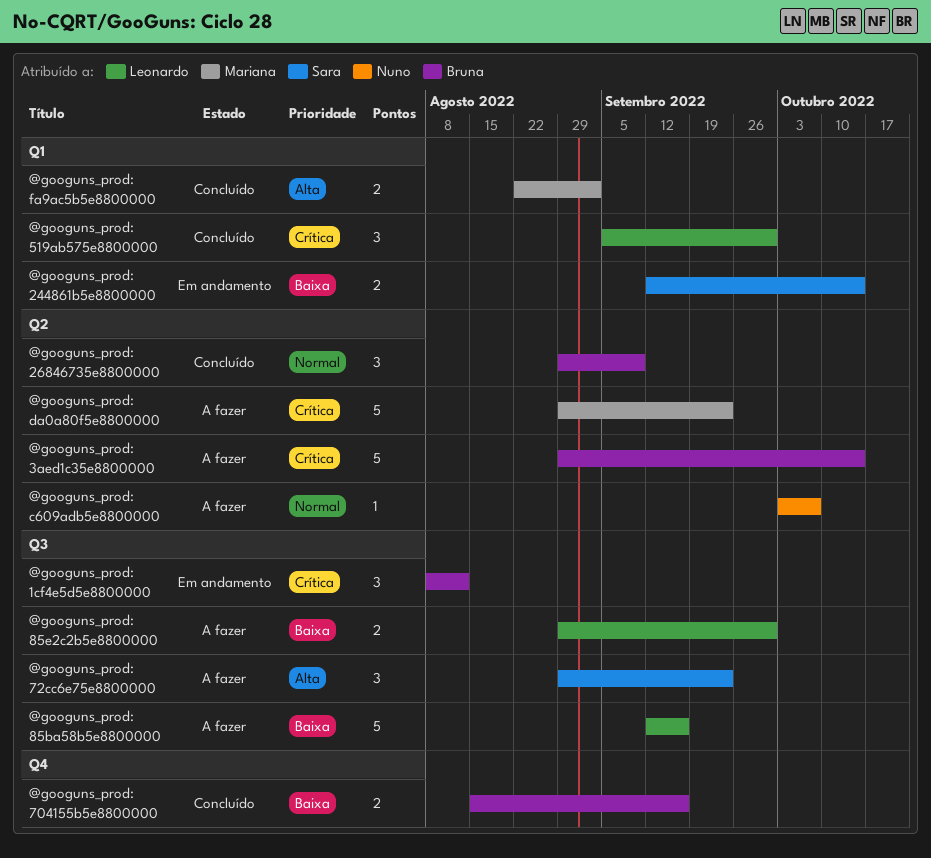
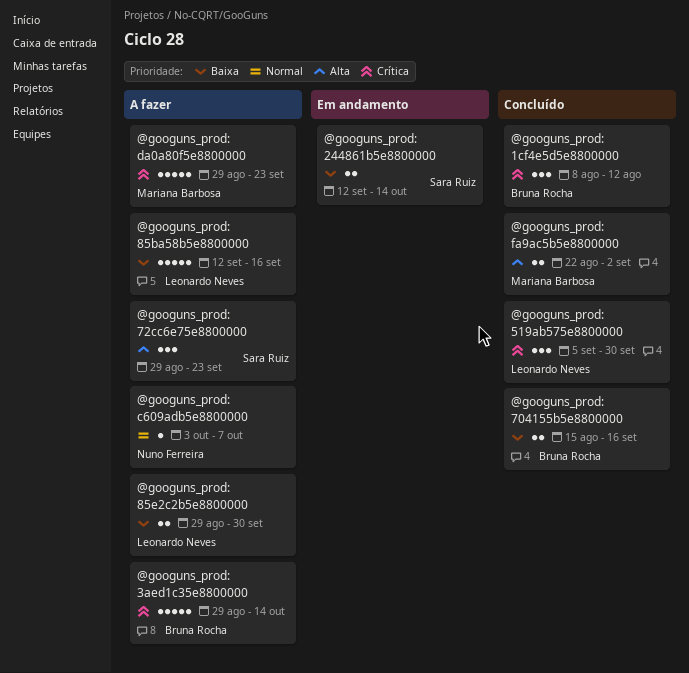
@googuns_prod: 1cf4e5d5e8800000, status: Em andamento -> Concluído
@googuns_prod: 26846735e8800000: present -> none

